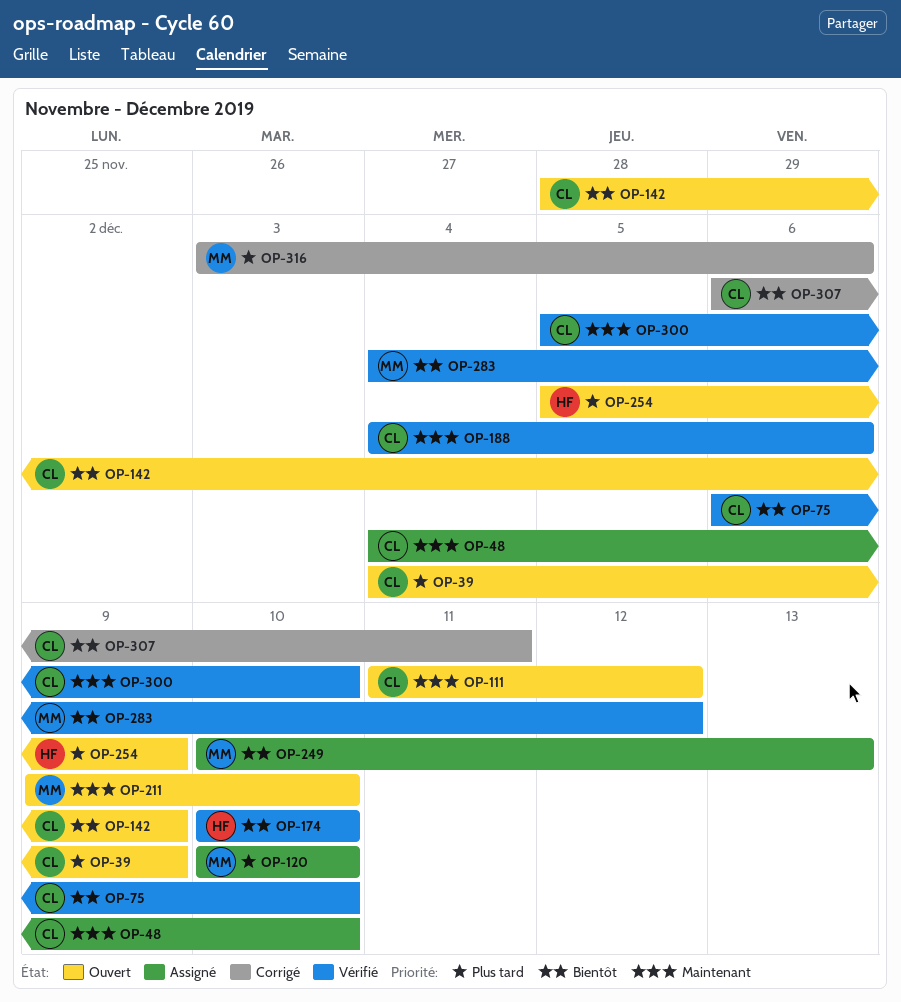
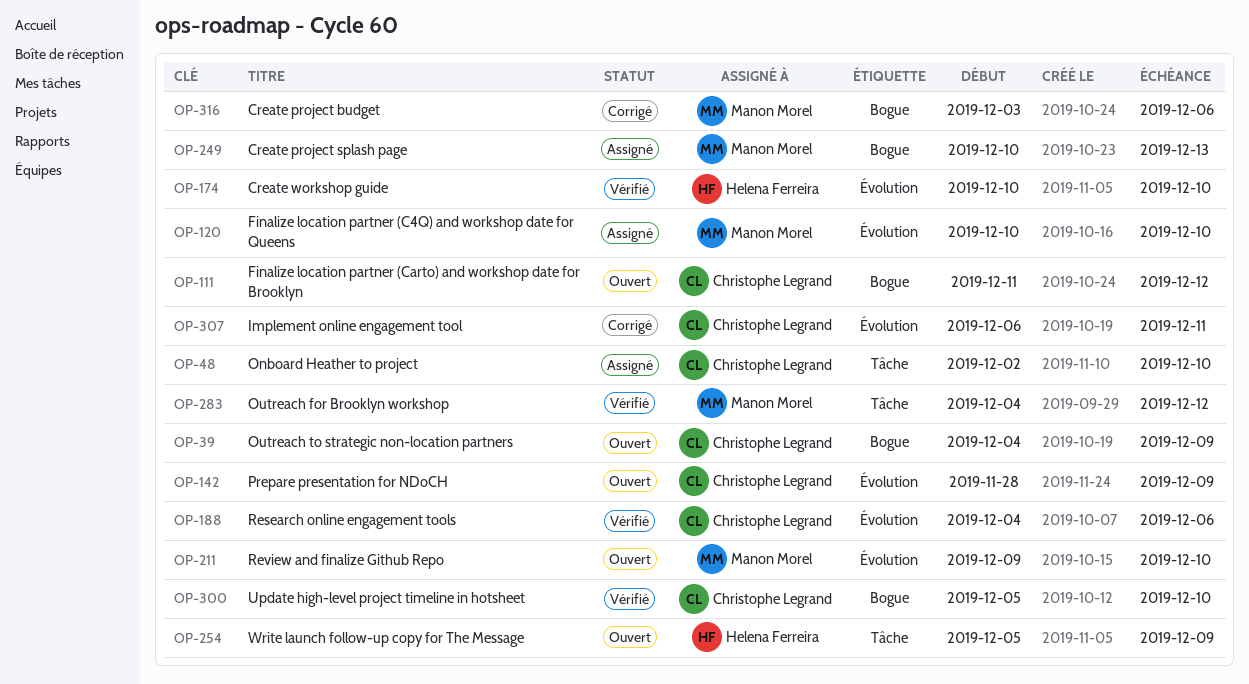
OP-48, start: Dec 4 -> Dec 2
OP-75: present -> none

